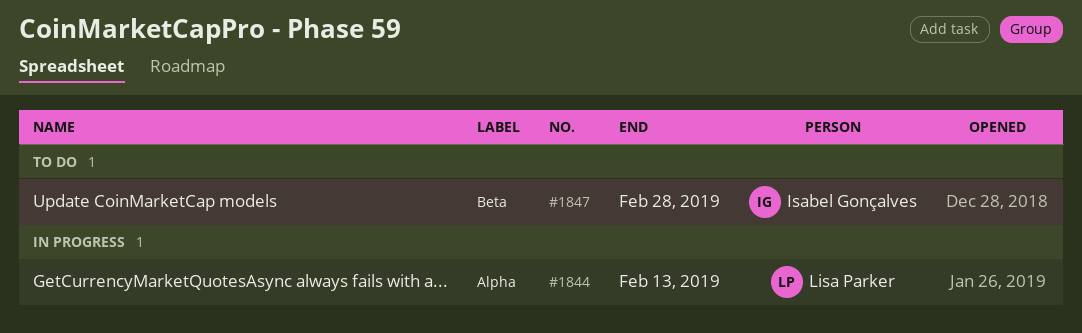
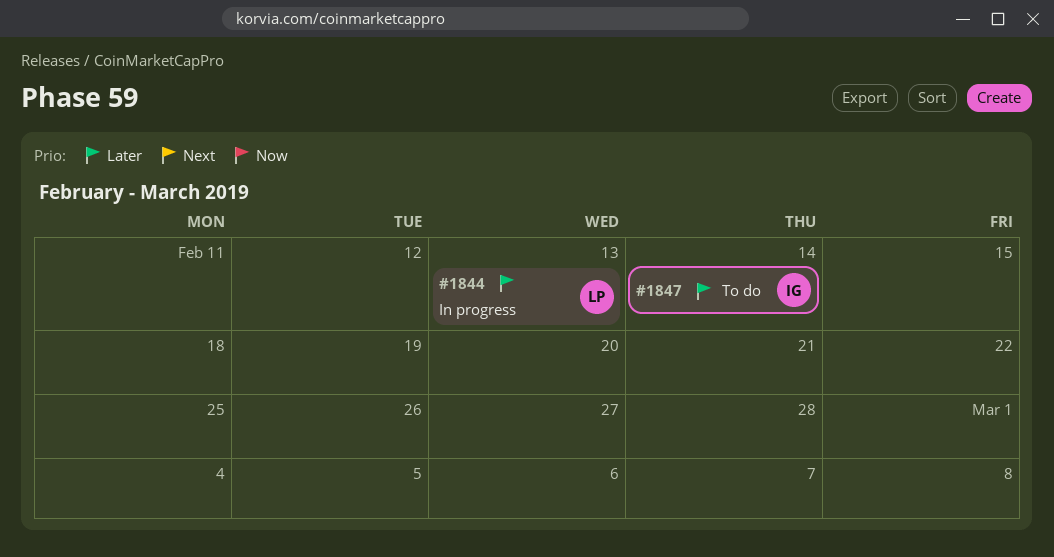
#1847, due: Feb 28 -> Feb 14

